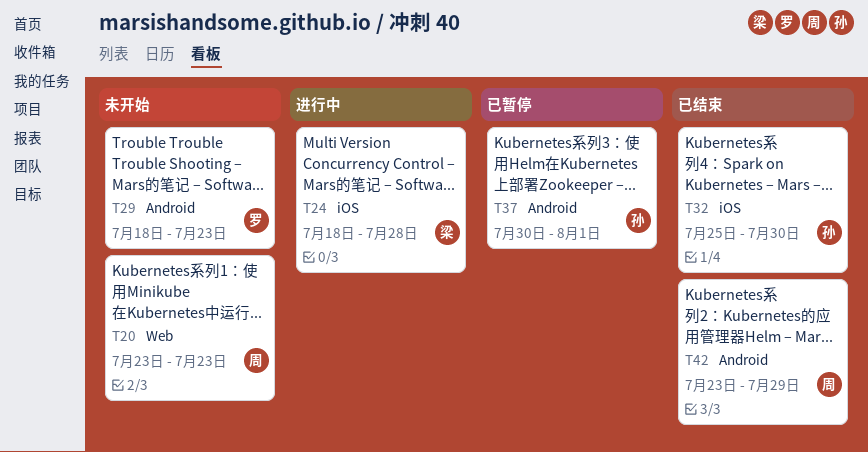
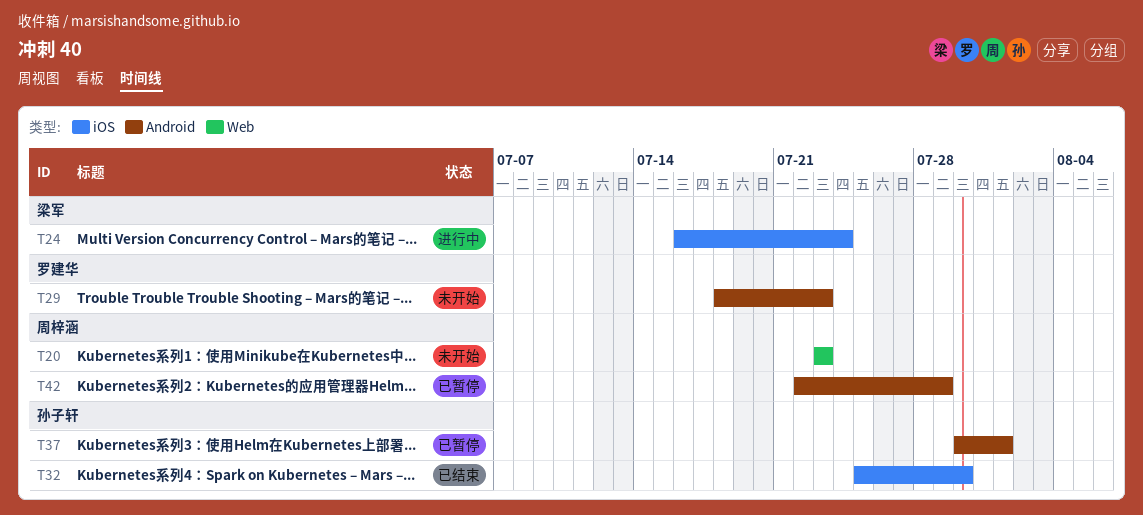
T24, start: Jul 18 -> Jul 16
T24, due: Jul 28 -> Jul 24
T42, status: 已结束 -> 已暂停
T42, start: Jul 23 -> Jul 22

